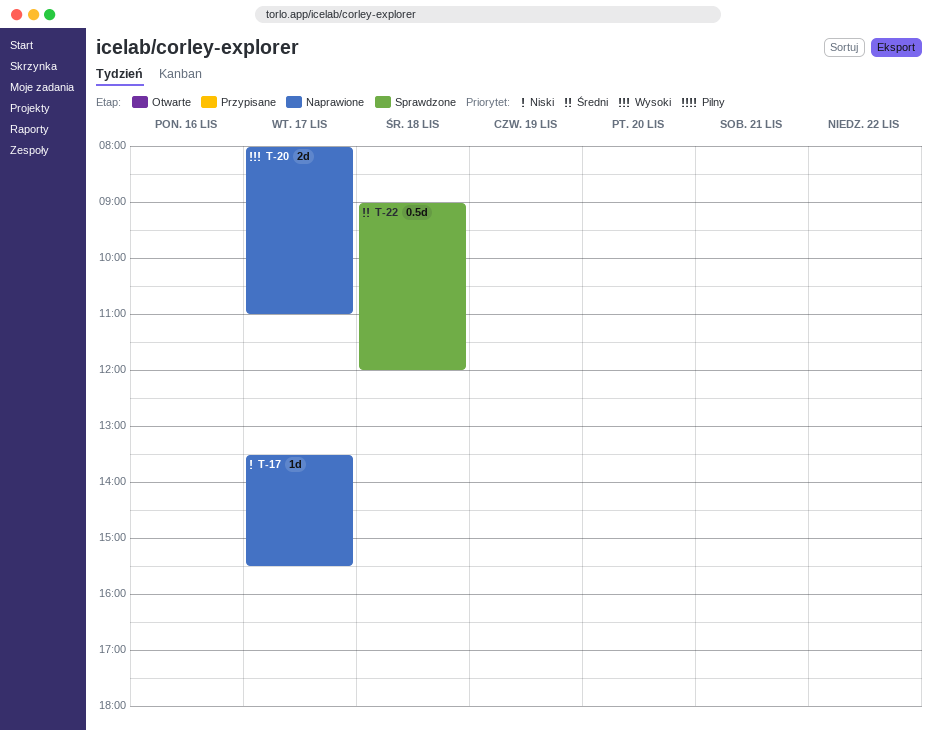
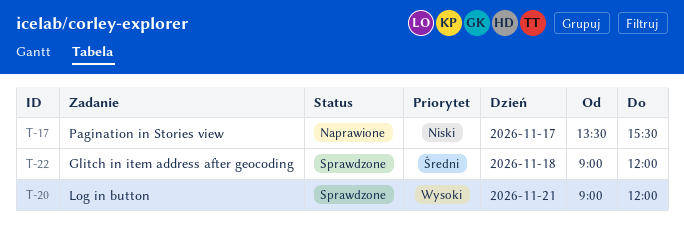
T-20, status: Naprawione -> Sprawdzone
T-20, day: Nov 17 -> Nov 21
T-20, begins: 08:00 -> 09:00
T-20, ends: 11:00 -> 12:00

